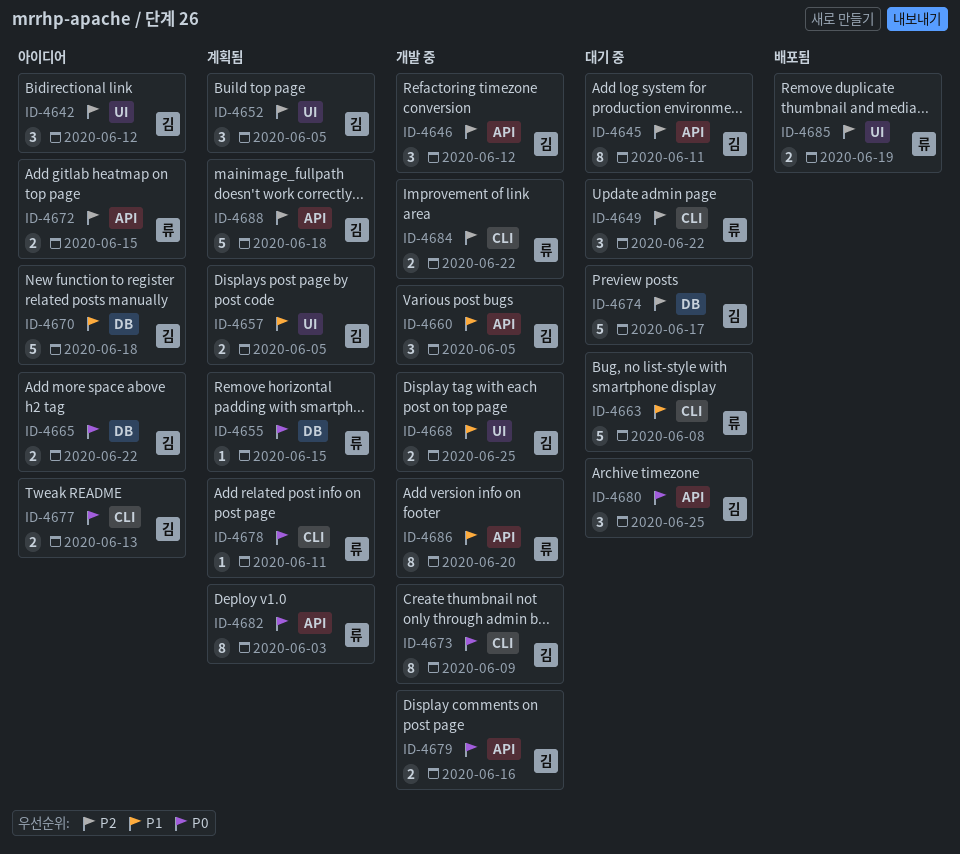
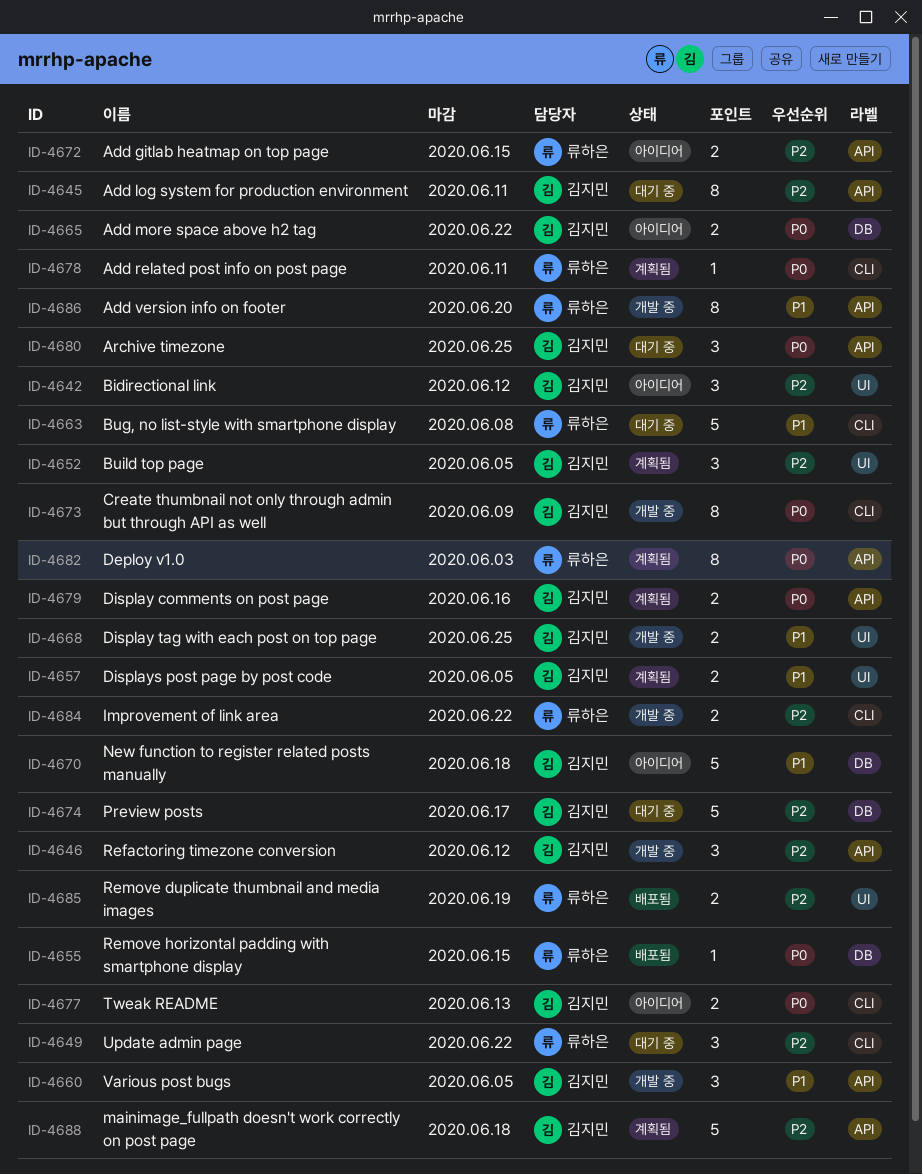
ID-4655, status: 계획됨 -> 배포됨
ID-4679, status: 개발 중 -> 계획됨

